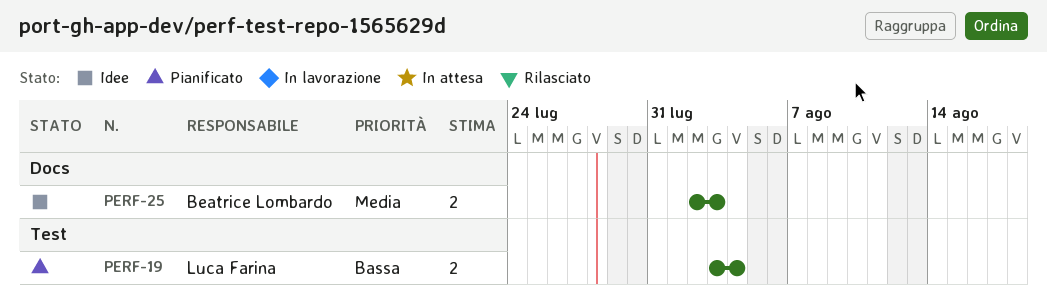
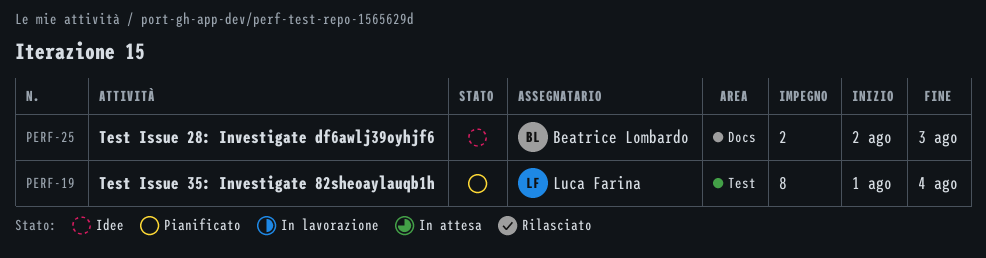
PERF-19, estimate: 2 -> 8
PERF-19, start: Aug 3 -> Aug 1

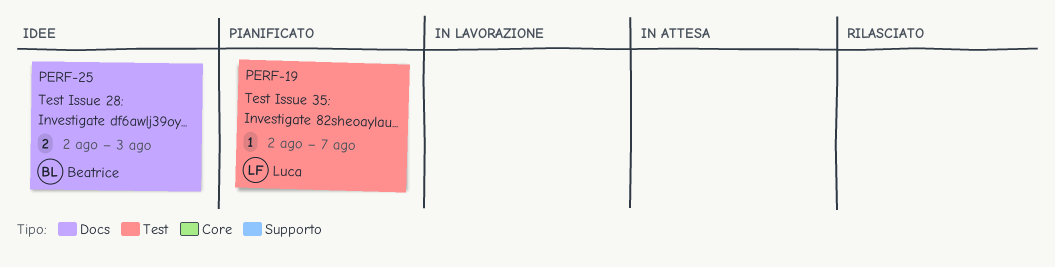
PERF-19, estimate: 8 -> 1
PERF-19, start: Aug 1 -> Aug 2
PERF-19, due: Aug 4 -> Aug 7

